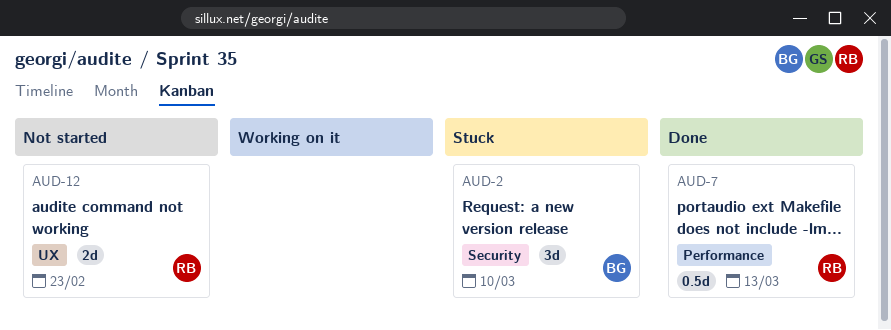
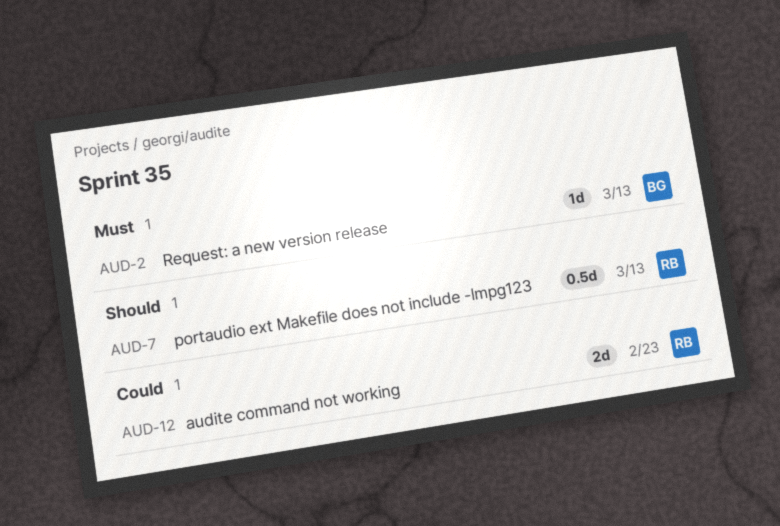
AUD-2, estimate: 3d -> 1d
AUD-2, due: Mar 10 -> Mar 13

